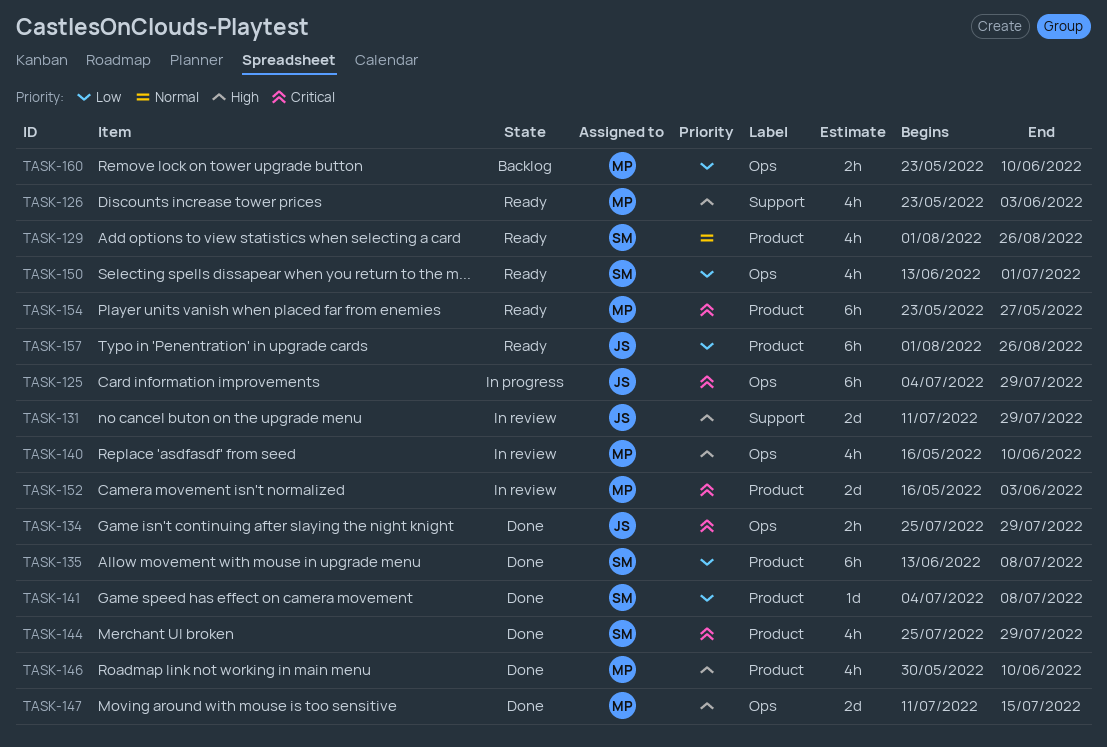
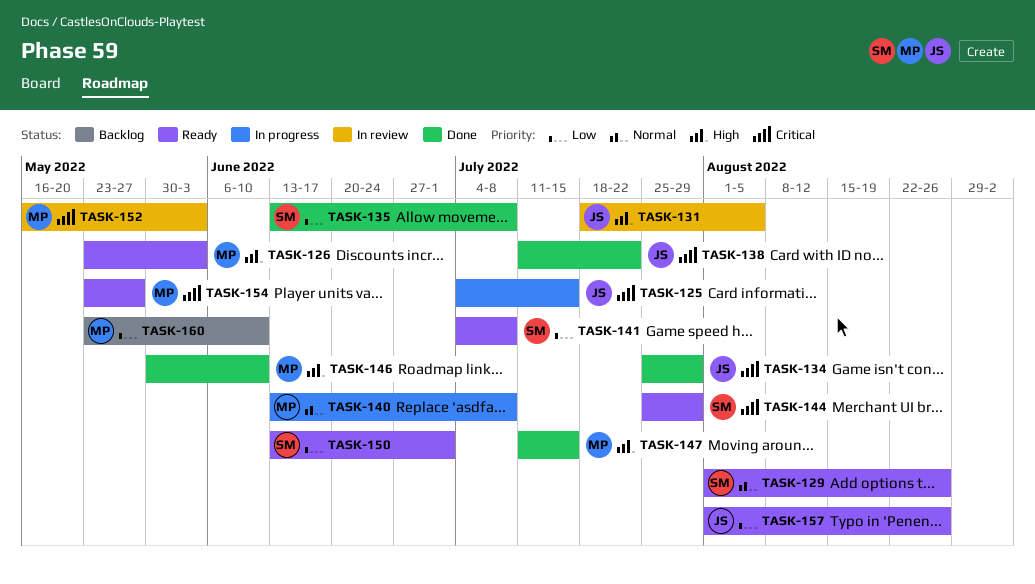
TASK-125, due: Jul 29 -> Jul 15
TASK-131, start: Jul 11 -> Jul 18
TASK-131, due: Jul 29 -> Aug 5
TASK-138: none -> present
TASK-140, status: In review -> In progress
TASK-140, priority: High -> Normal
TASK-140, start: May 16 -> Jun 13
TASK-140, due: Jun 10 -> Jul 8
TASK-141, status: Done -> Ready
TASK-144, status: Done -> Ready

